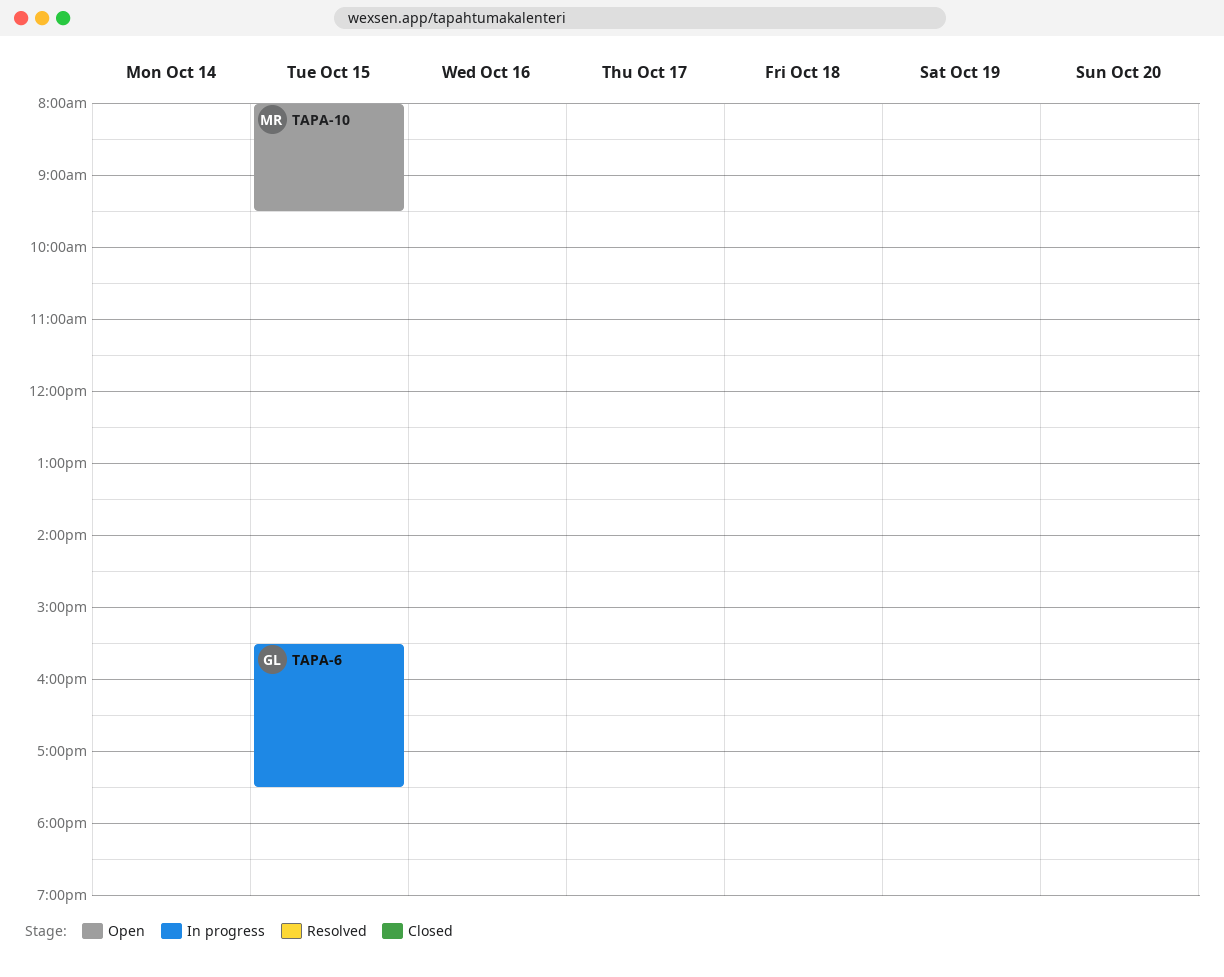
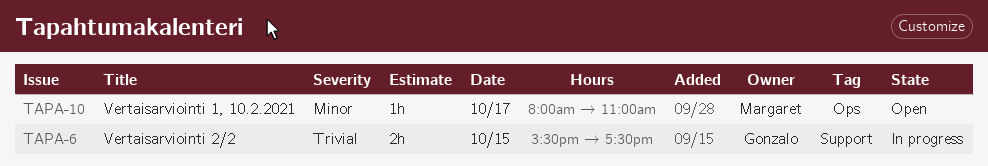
TAPA-10, day: Oct 15 -> Oct 17
TAPA-10, ends: 09:30 -> 11:00

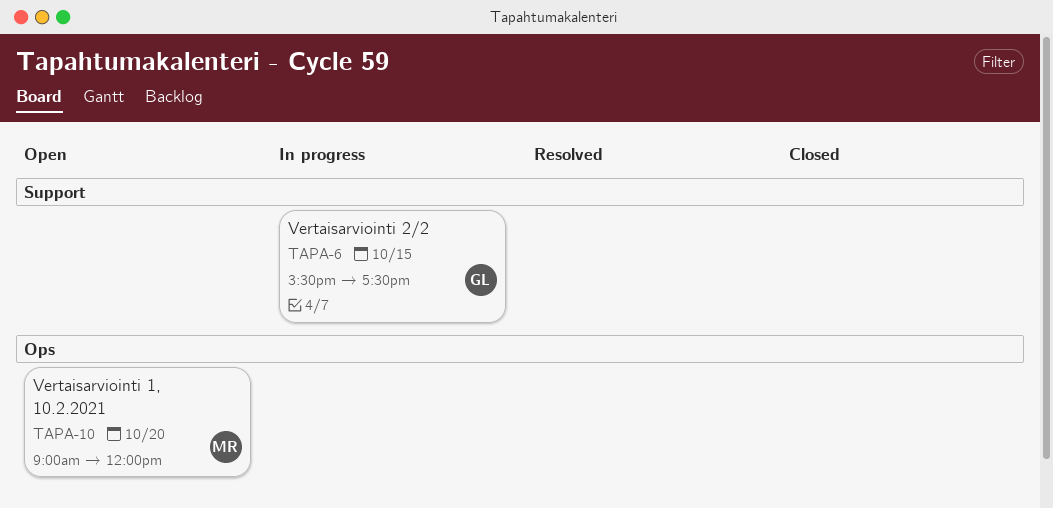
TAPA-10, day: Oct 17 -> Oct 20
TAPA-10, begins: 08:00 -> 09:00
TAPA-10, ends: 11:00 -> 12:00

